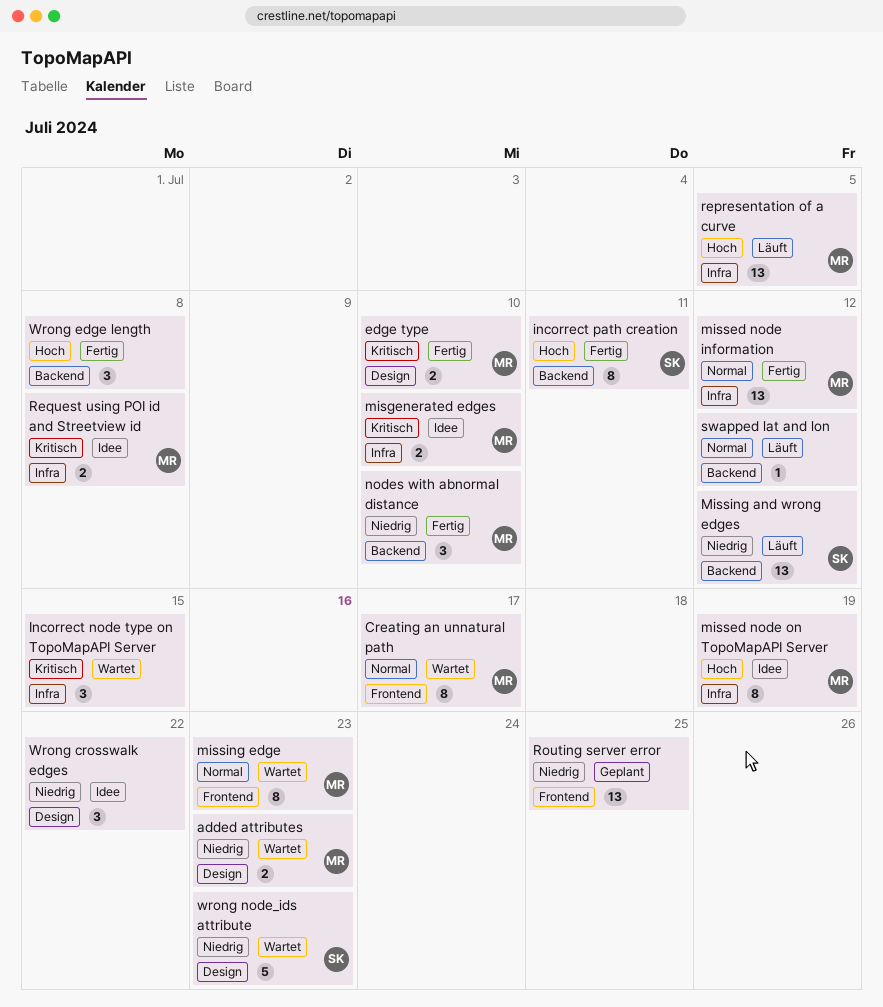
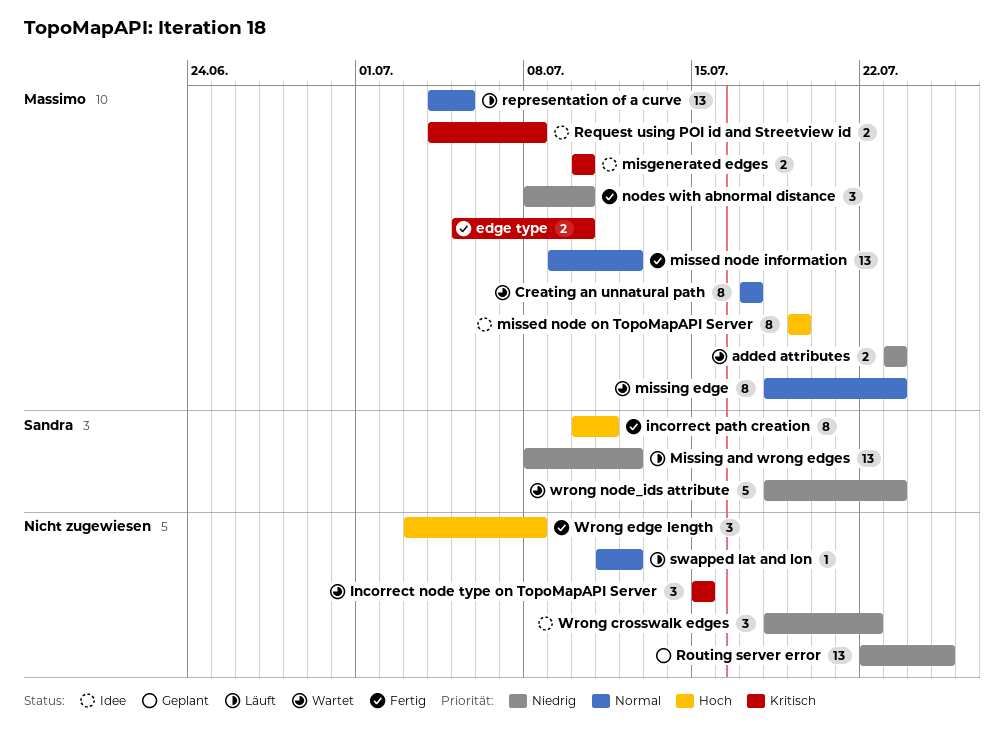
representation of a curve, priority: Hoch -> Normal

